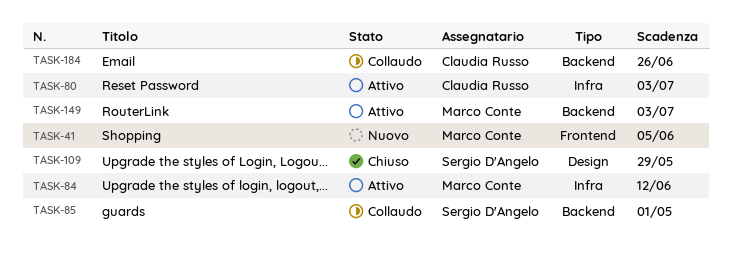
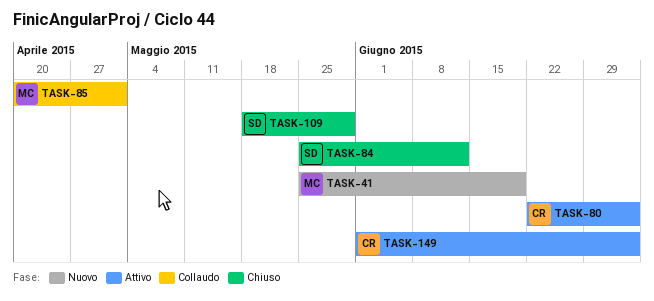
TASK-41, due: Jun 5 -> Jun 19
TASK-84, status: Attivo -> Chiuso
TASK-84, owner: Marco Conte -> Sergio D'Angelo
TASK-85, owner: Sergio D'Angelo -> Marco Conte
TASK-149, owner: Marco Conte -> Claudia Russo
TASK-184: present -> none

